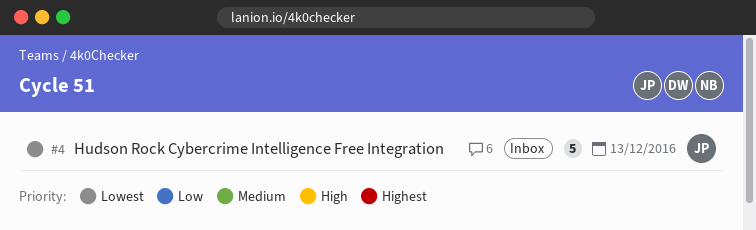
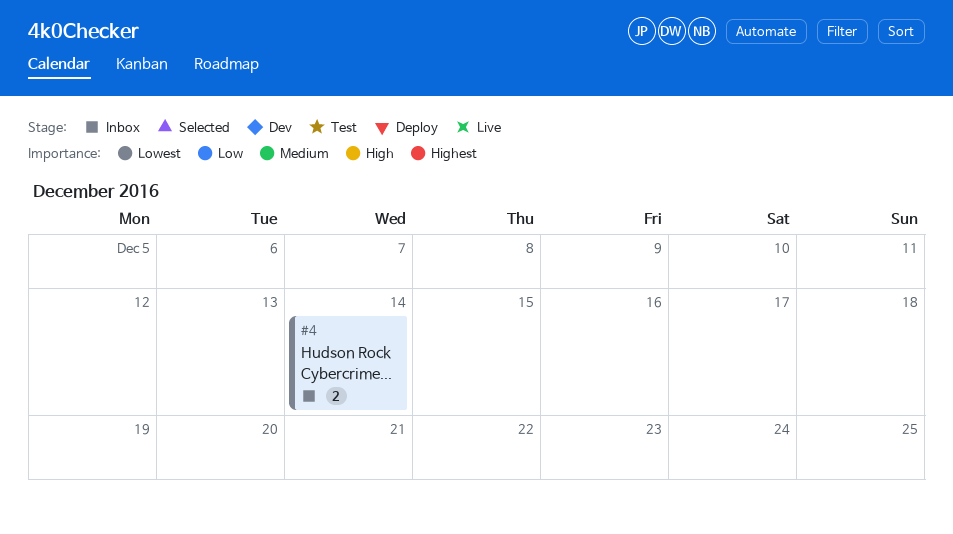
#4, estimate: 5 -> 2
#4, due: Dec 13 -> Dec 14

